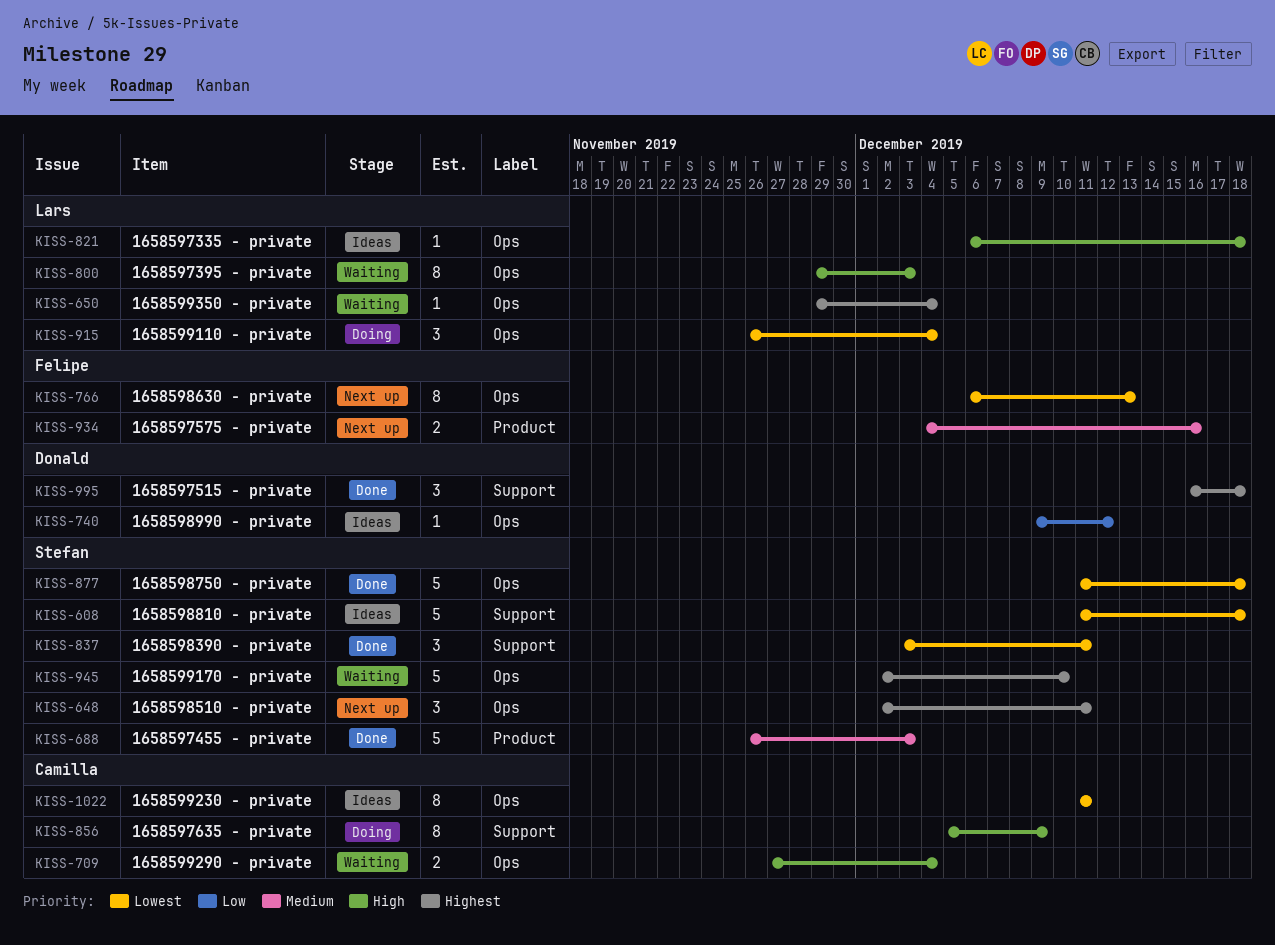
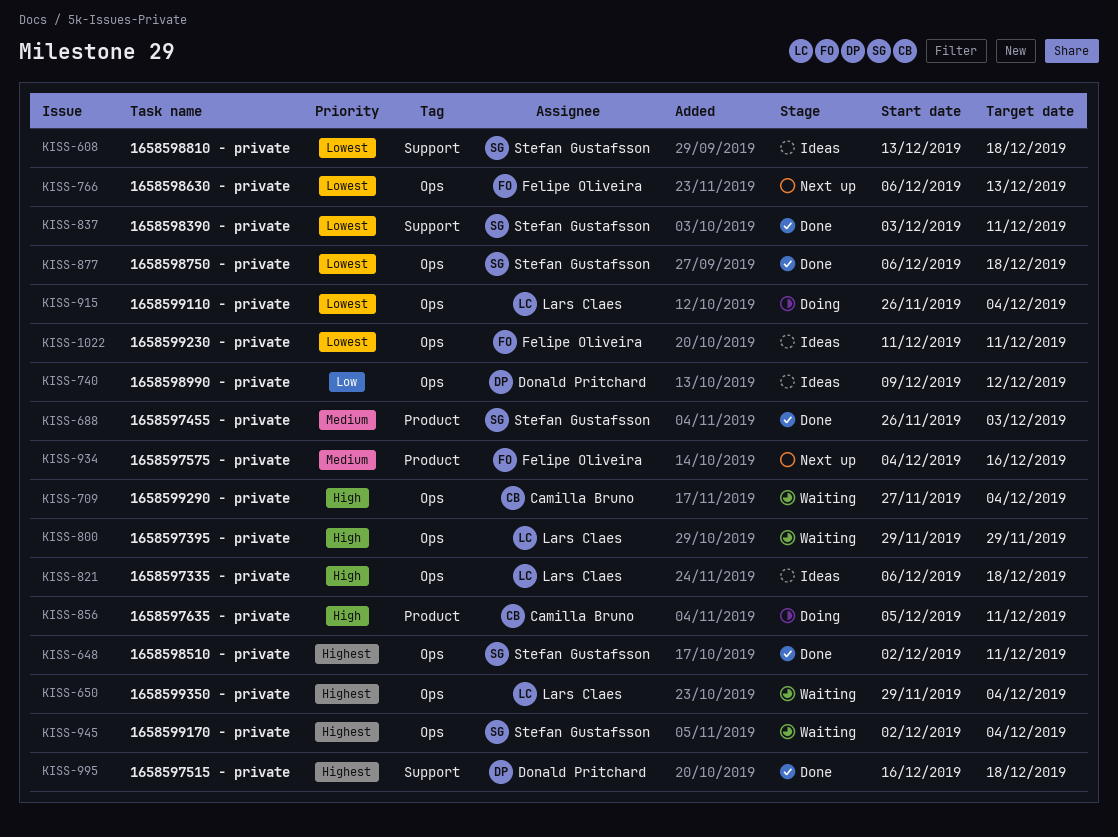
KISS-608, start: Dec 11 -> Dec 13
KISS-648, status: Next up -> Done
KISS-800, due: Dec 3 -> Nov 29
KISS-856, label: Support -> Product
KISS-856, due: Dec 9 -> Dec 11
KISS-877, start: Dec 11 -> Dec 6
KISS-945, due: Dec 10 -> Dec 4
KISS-1022, owner: Camilla Bruno -> Felipe Oliveira

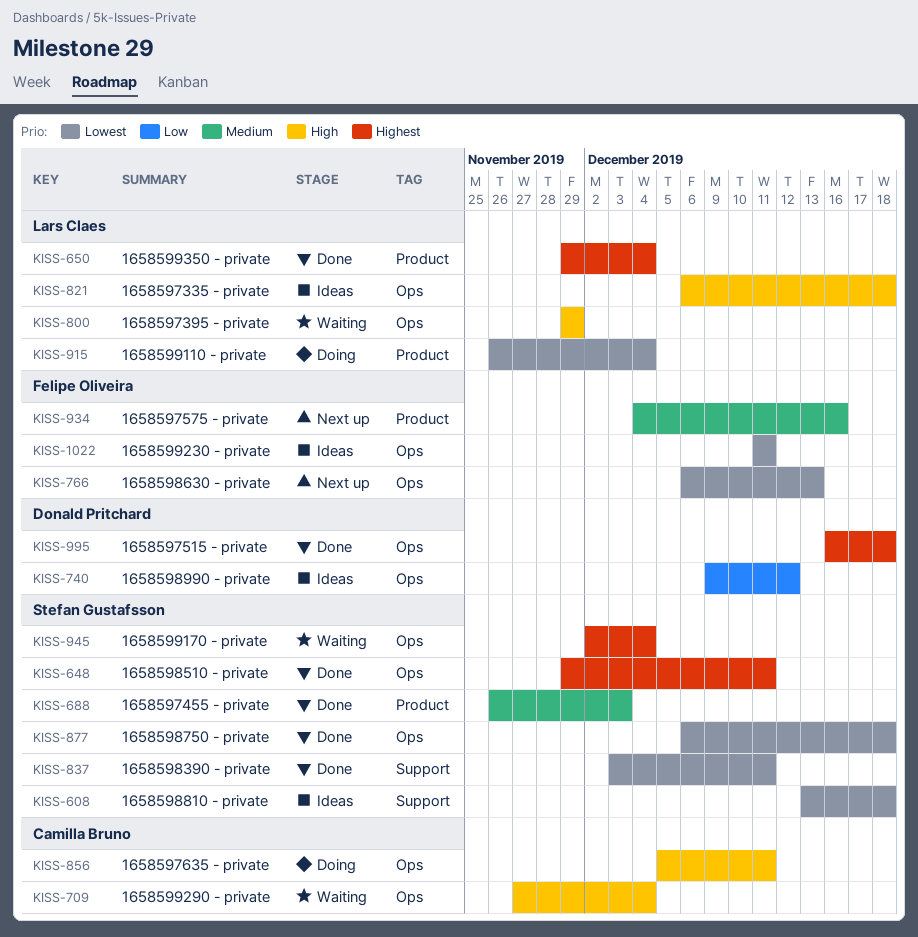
KISS-648, start: Dec 2 -> Nov 29
KISS-650, status: Waiting -> Done
KISS-650, label: Ops -> Product
KISS-856, label: Product -> Ops
KISS-915, label: Ops -> Product
KISS-995, label: Support -> Ops

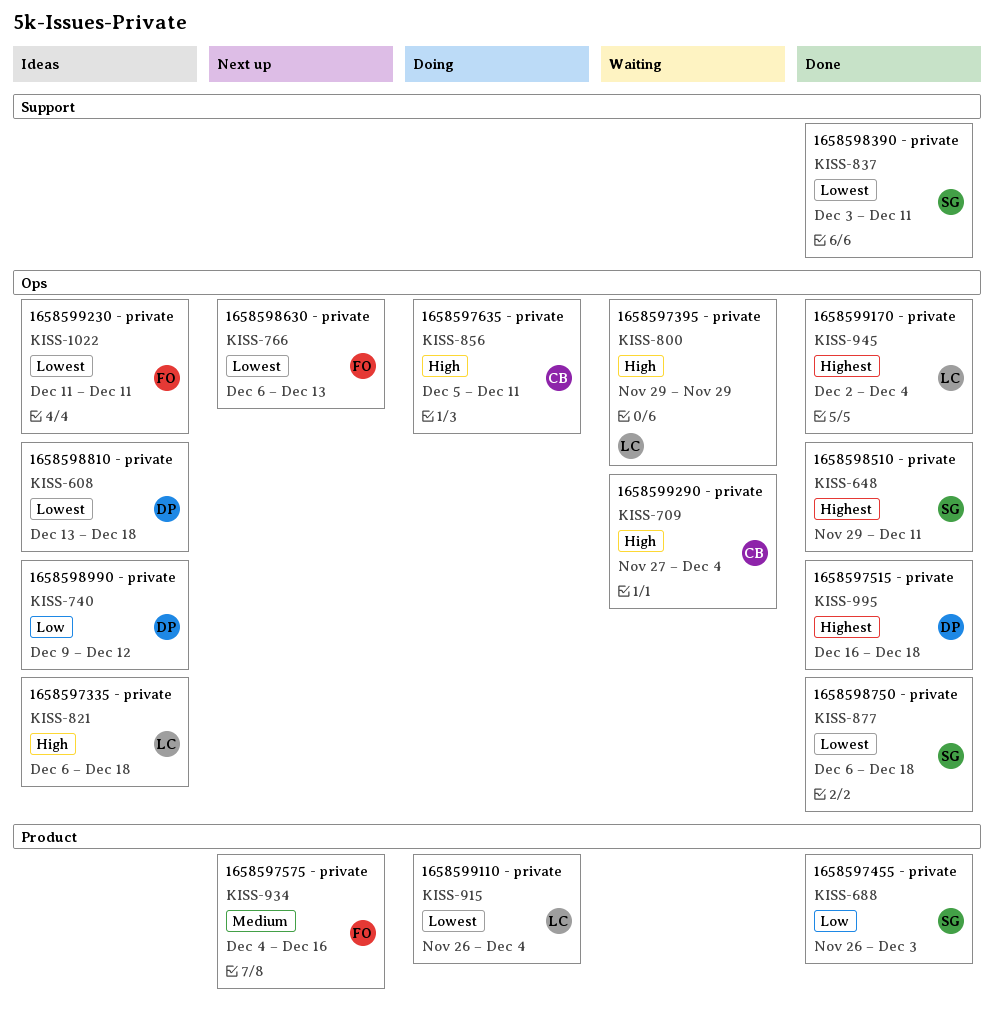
KISS-608, owner: Stefan Gustafsson -> Donald Pritchard
KISS-608, label: Support -> Ops
KISS-650: present -> none
KISS-688, priority: Medium -> Low
KISS-945, status: Waiting -> Done
KISS-945, owner: Stefan Gustafsson -> Lars Claes

